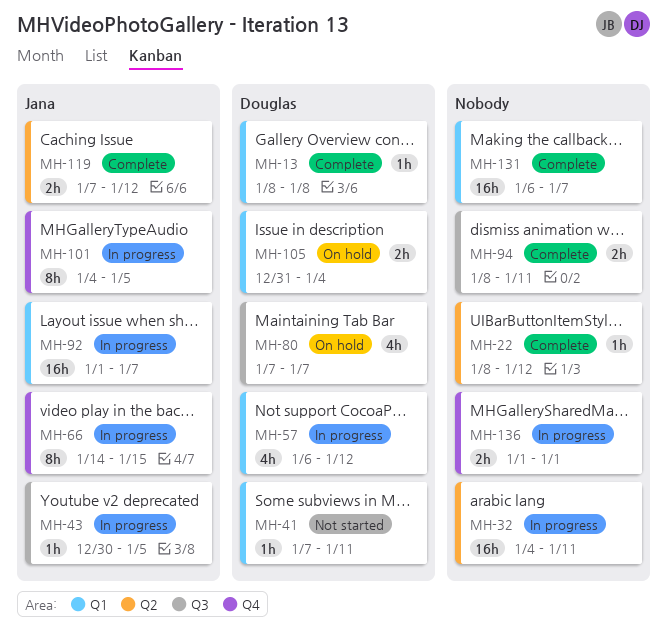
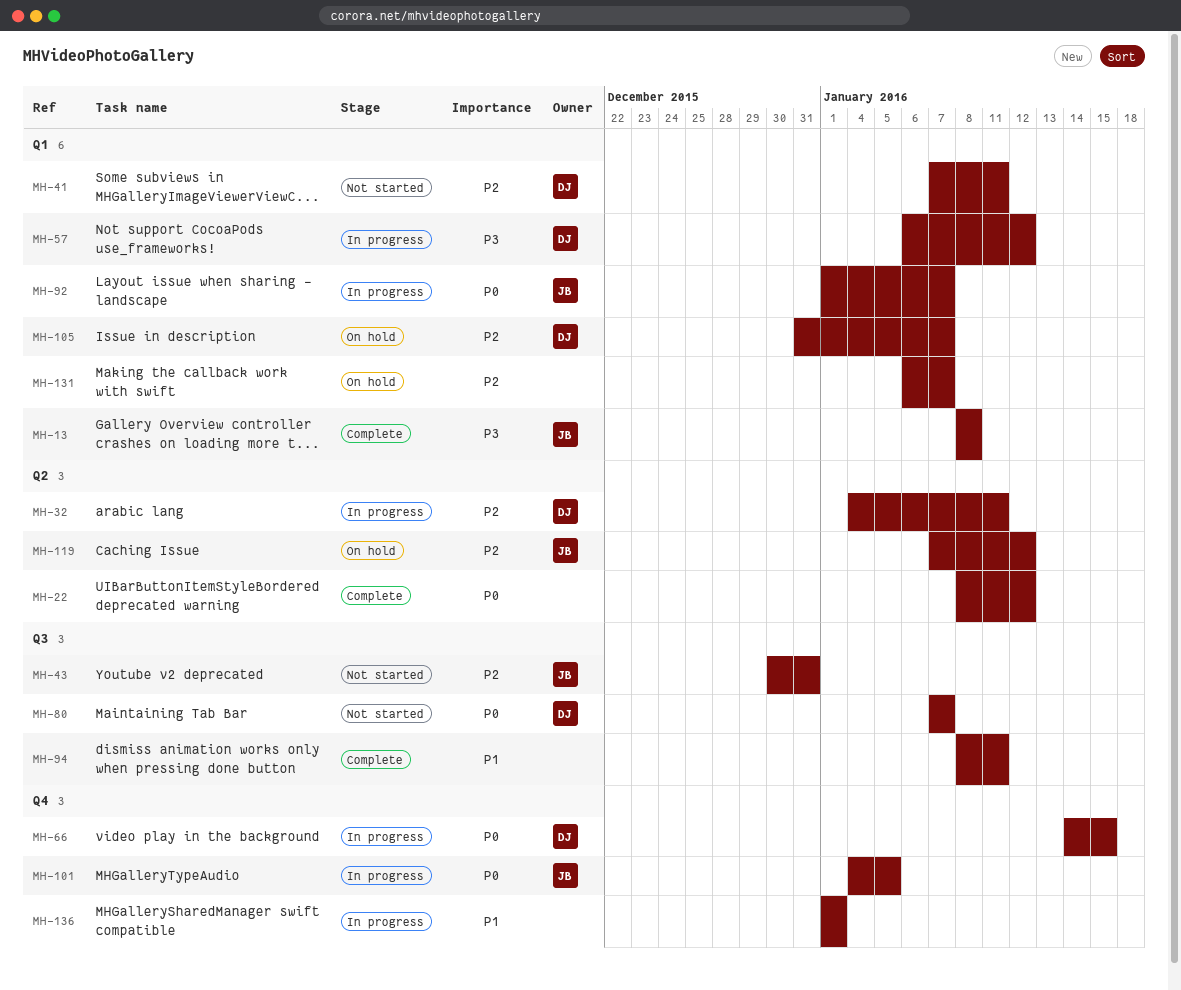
MH-13, owner: Douglas -> Jana
MH-32, owner: none -> Douglas
MH-43, status: In progress -> Not started
MH-43, due: Jan 5 -> Dec 31
MH-66, owner: Jana -> Douglas
MH-80, status: On hold -> Not started
MH-105, due: Jan 4 -> Jan 7
MH-119, status: Complete -> On hold
MH-131, status: Complete -> On hold

